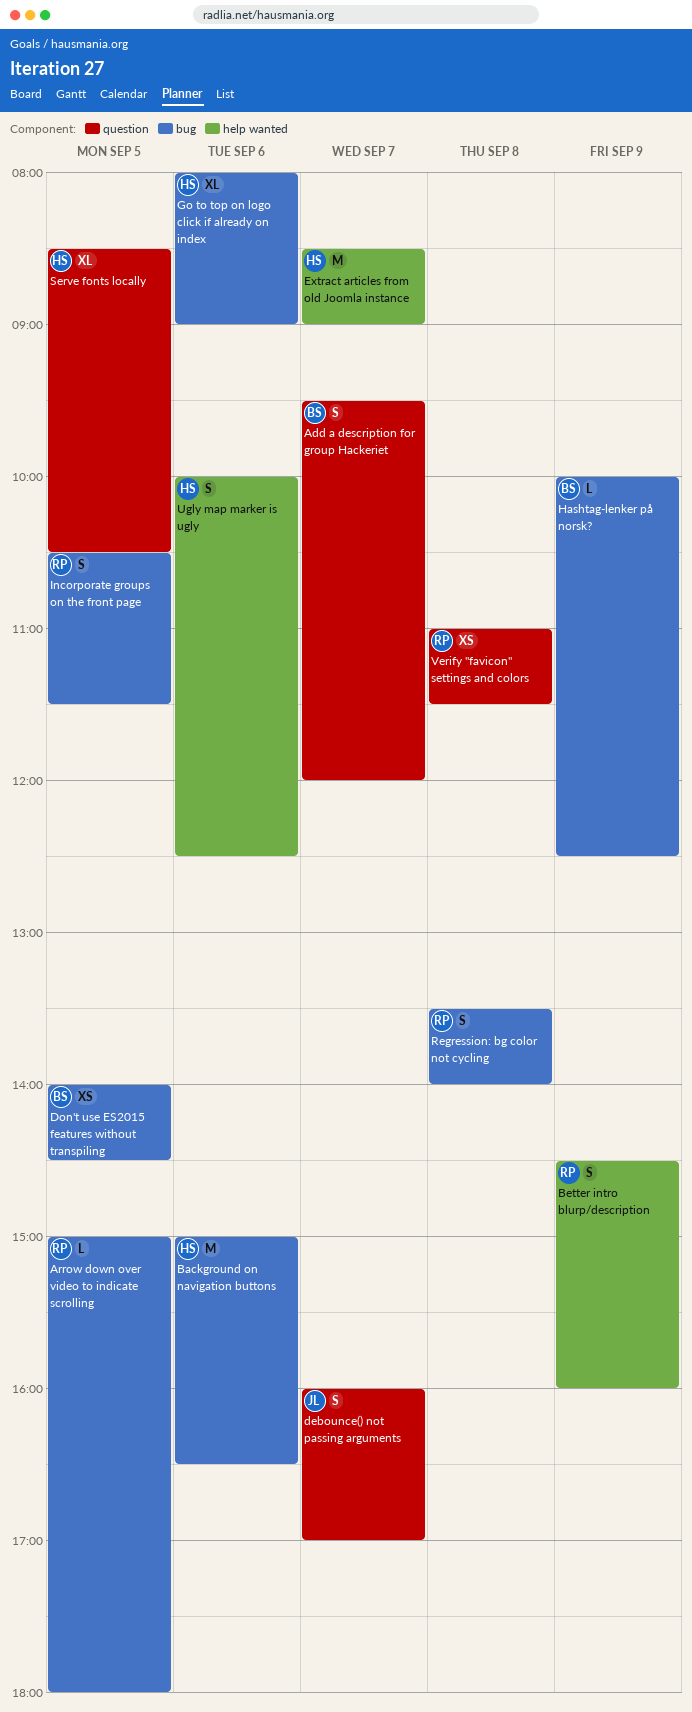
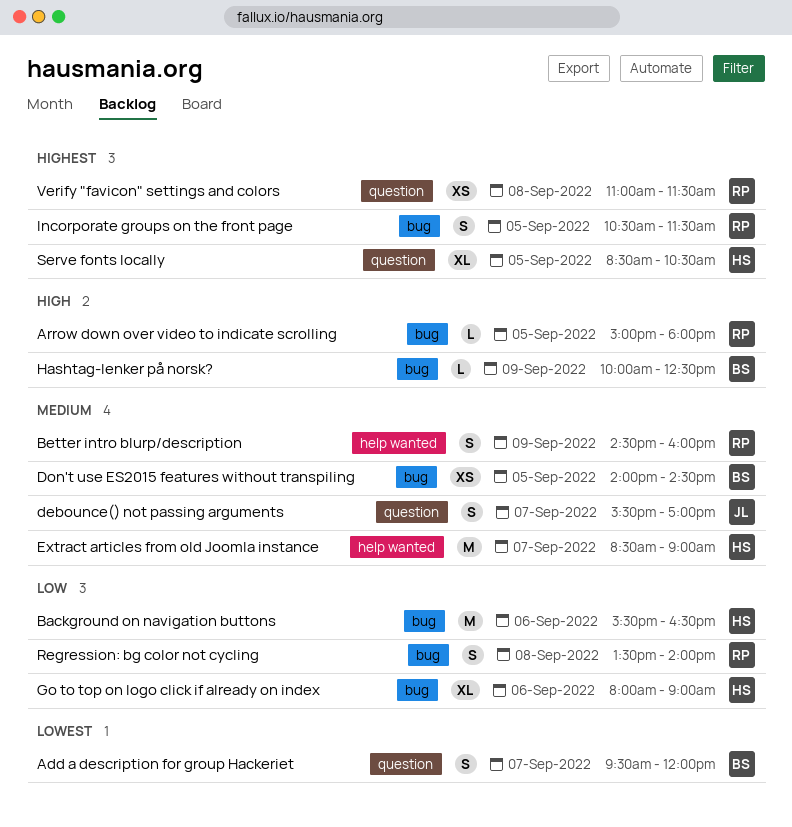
Background on navigation buttons, begins: 15:00 -> 15:30
debounce() not passing arguments, begins: 16:00 -> 15:30
Ugly map marker is ugly: present -> none

